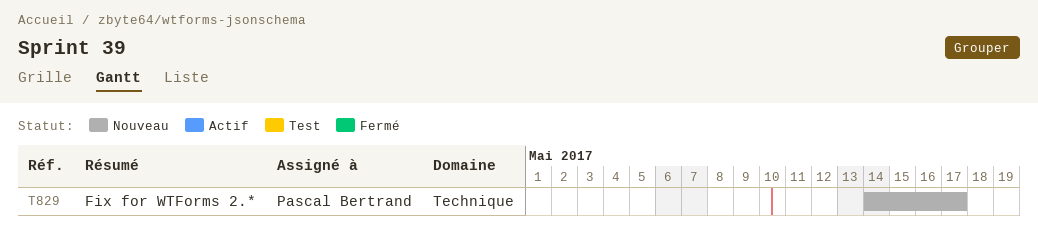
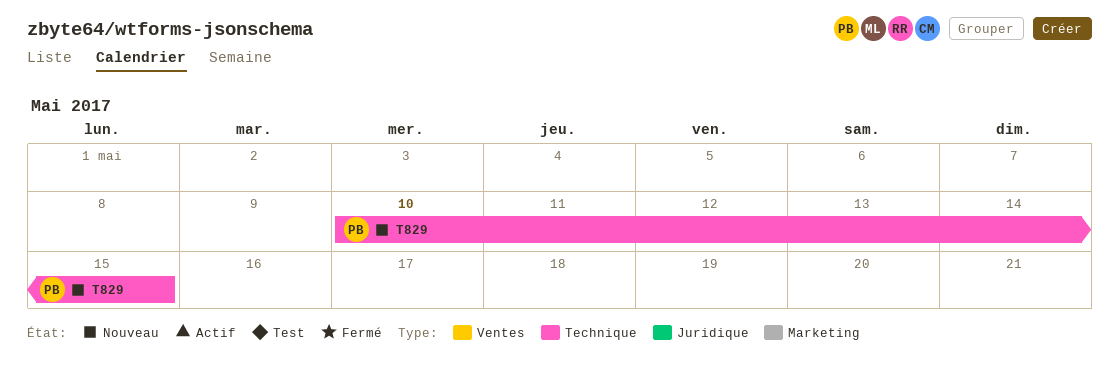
T829, start: May 14 -> May 10
T829, due: May 17 -> May 15

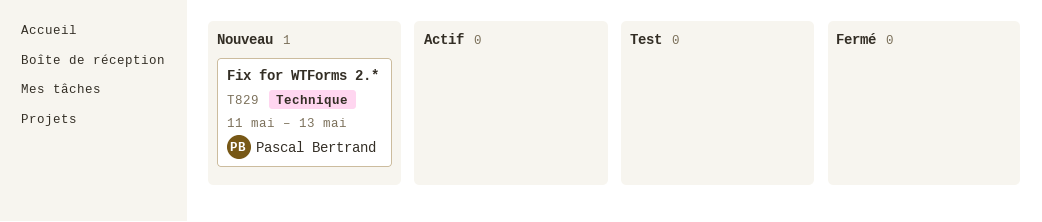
T829, start: May 10 -> May 11
T829, due: May 15 -> May 13

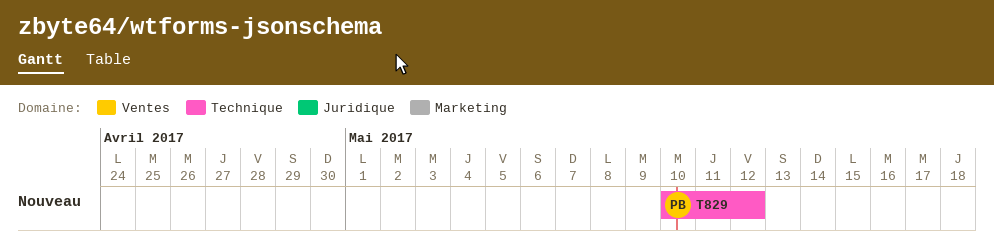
T829, start: May 11 -> May 10
T829, due: May 13 -> May 12

